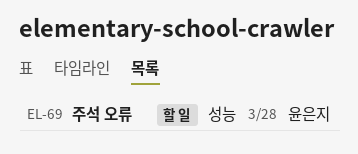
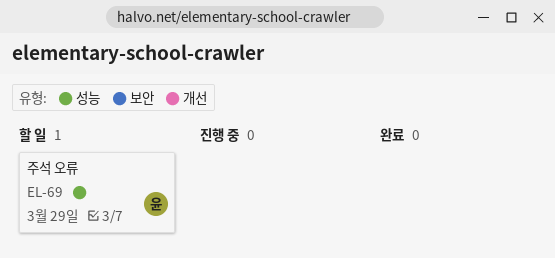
EL-69, due: Mar 28 -> Mar 29

